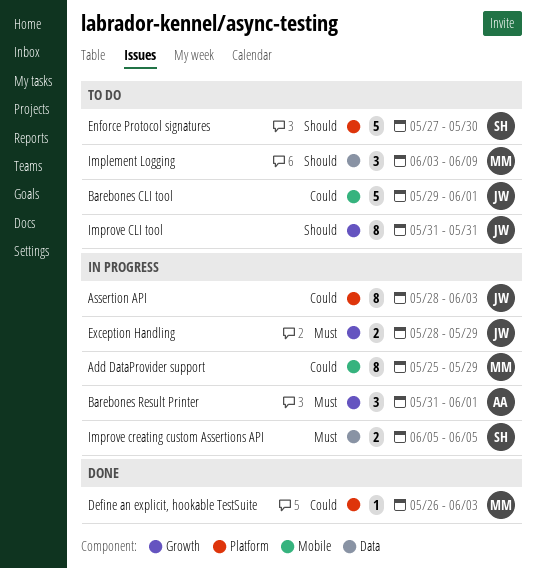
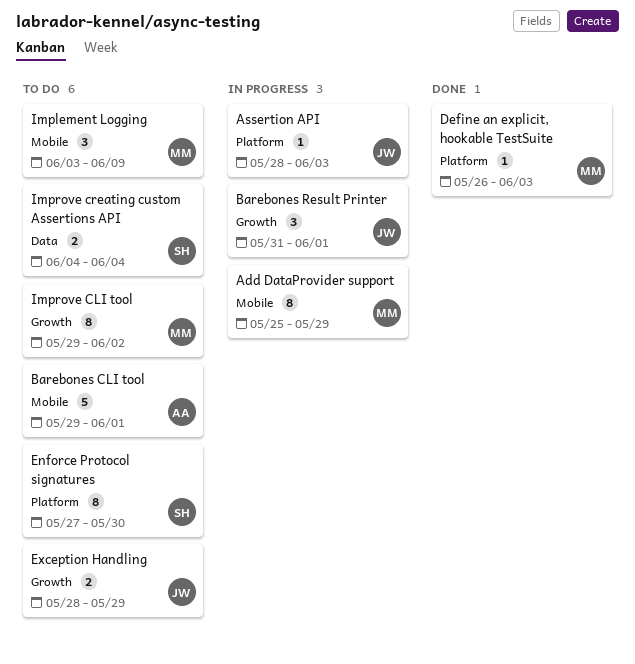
Assertion API, estimate: 8 -> 1
Barebones CLI tool, owner: JW -> AA
Barebones Result Printer, owner: AA -> JW
Enforce Protocol signatures, estimate: 5 -> 8
Exception Handling, status: In progress -> To do
Implement Logging, label: Data -> Mobile
Improve CLI tool, owner: JW -> MM
Improve CLI tool, start: May 31 -> May 29
Improve CLI tool, due: May 31 -> Jun 2
Improve creating custom Assertions API, status: In progress -> To do
Improve creating custom Assertions API, start: Jun 5 -> Jun 4
Improve creating custom Assertions API, due: Jun 5 -> Jun 4

